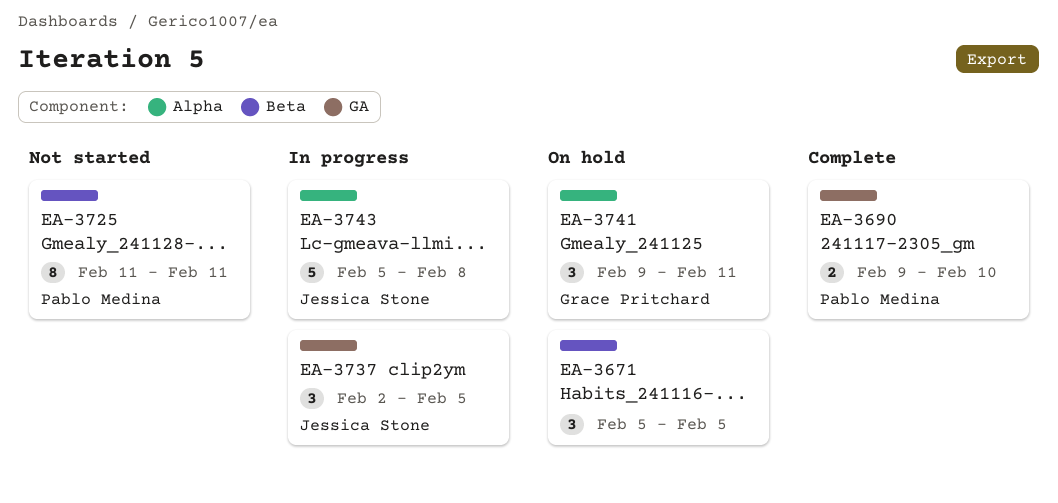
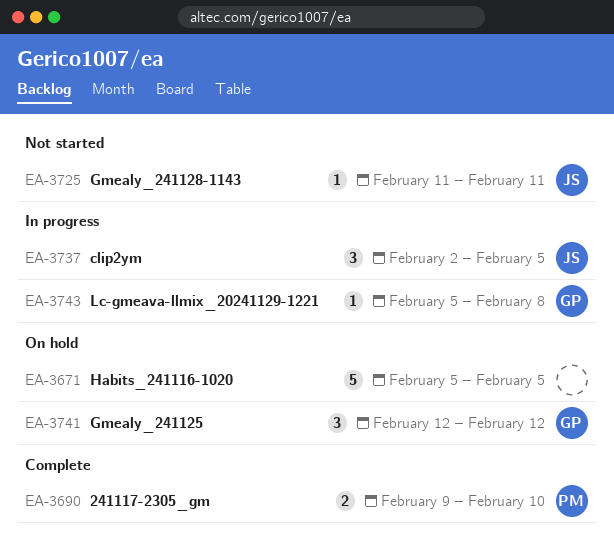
EA-3671, estimate: 3 -> 5
EA-3725, owner: Pablo Medina -> Jessica Stone
EA-3725, estimate: 8 -> 1
EA-3741, start: Feb 9 -> Feb 12
EA-3741, due: Feb 11 -> Feb 12
EA-3743, owner: Jessica Stone -> Grace Pritchard
EA-3743, estimate: 5 -> 1

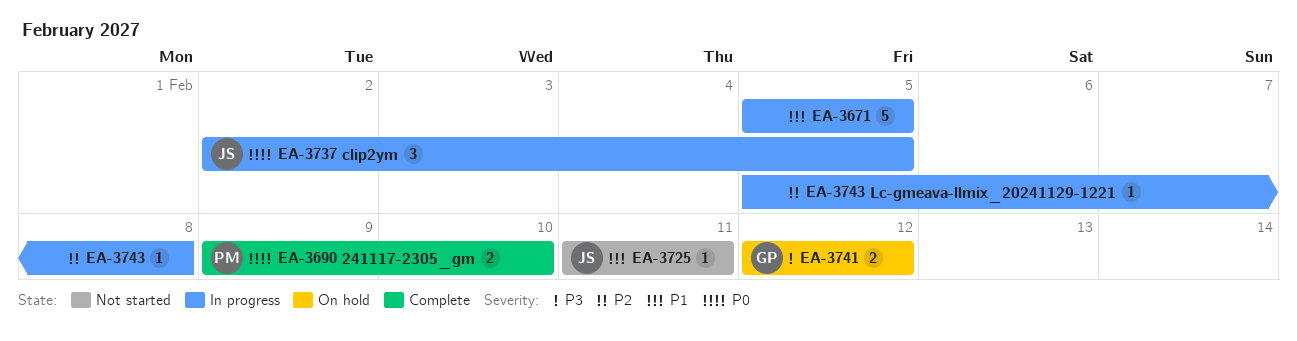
EA-3671, status: On hold -> In progress
EA-3741, estimate: 3 -> 2
EA-3743, owner: GP -> none

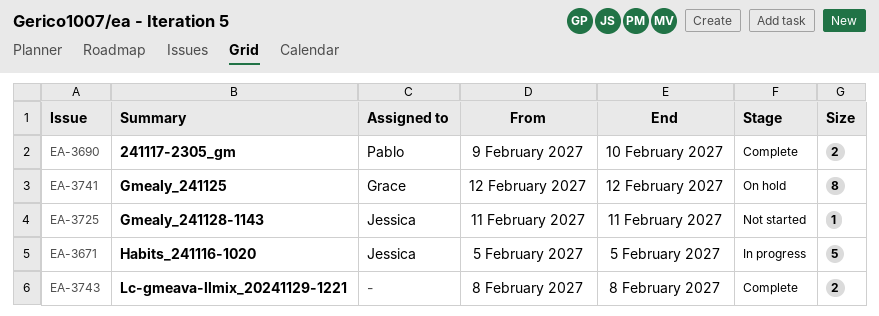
EA-3671, owner: none -> Jessica
EA-3737: present -> none
EA-3741, estimate: 2 -> 8
EA-3743, status: In progress -> Complete
EA-3743, estimate: 1 -> 2
EA-3743, start: Feb 5 -> Feb 8

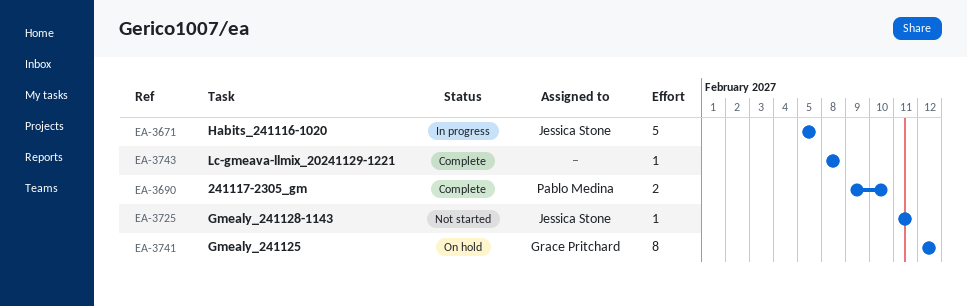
EA-3743, estimate: 2 -> 1

